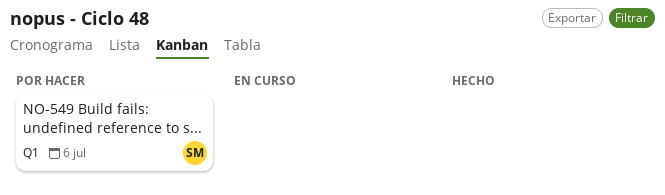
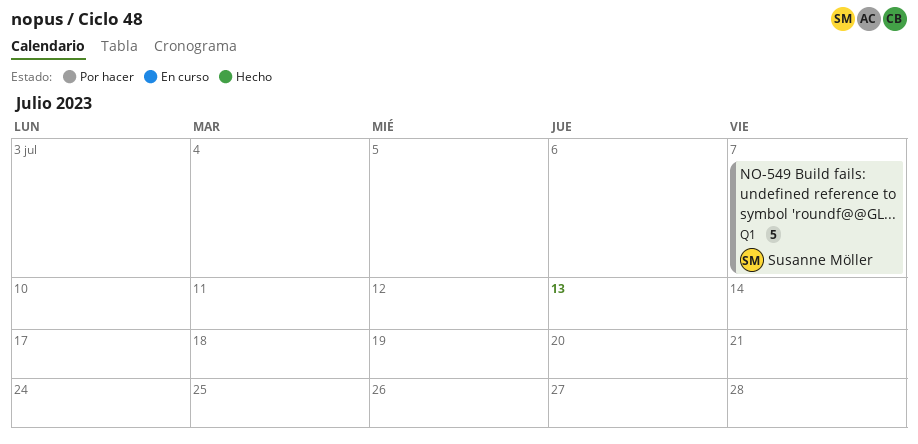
NO-549, due: Jul 6 -> Jul 7

